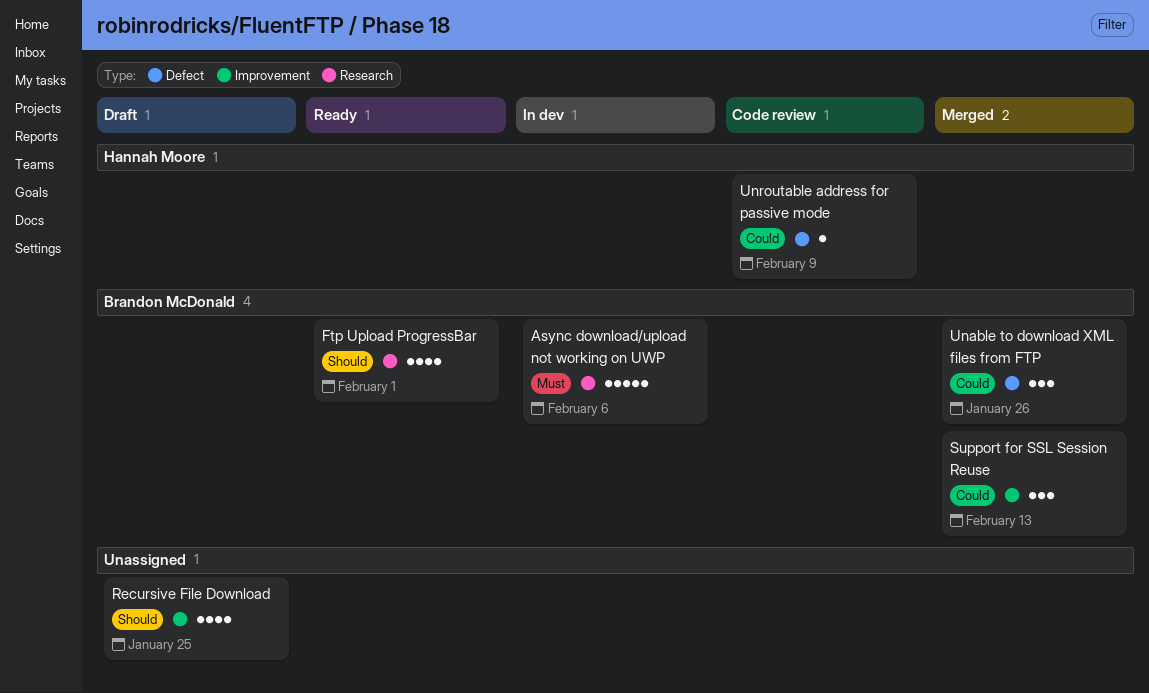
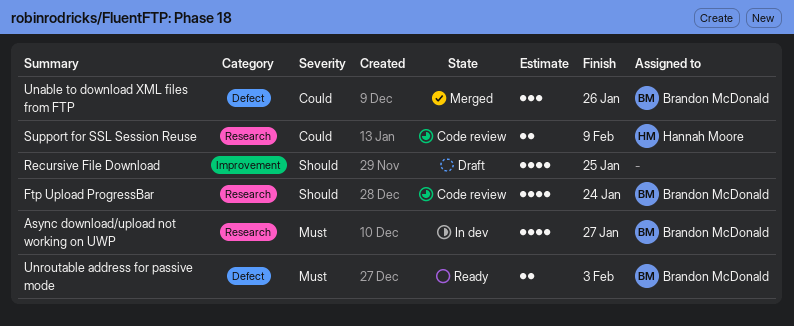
Async download/upload not working on UWP, estimate: 5 -> 4
Async download/upload not working on UWP, due: Feb 6 -> Jan 27
Ftp Upload ProgressBar, status: Ready -> Code review
Ftp Upload ProgressBar, due: Feb 1 -> Jan 24
Support for SSL Session Reuse, status: Merged -> Code review
Support for SSL Session Reuse, owner: Brandon McDonald -> Hannah Moore
Support for SSL Session Reuse, label: Improvement -> Research
Support for SSL Session Reuse, estimate: 3 -> 2
Support for SSL Session Reuse, due: Feb 13 -> Feb 9
Unroutable address for passive mode, status: Code review -> Ready
Unroutable address for passive mode, owner: Hannah Moore -> Brandon McDonald
Unroutable address for passive mode, priority: Could -> Must
Unroutable address for passive mode, estimate: 1 -> 2
Unroutable address for passive mode, due: Feb 9 -> Feb 3

